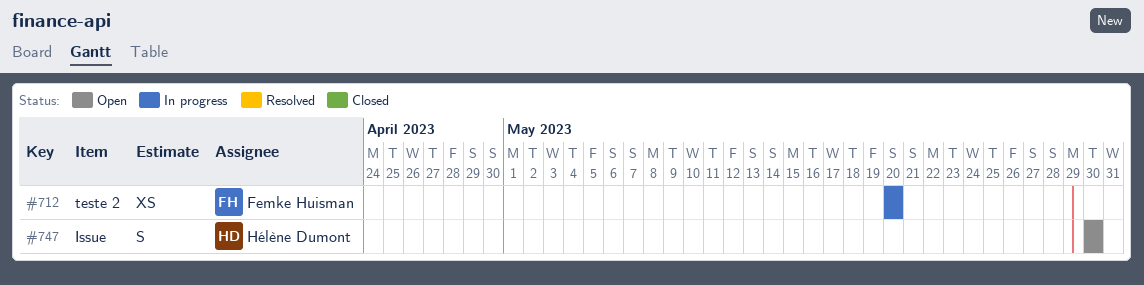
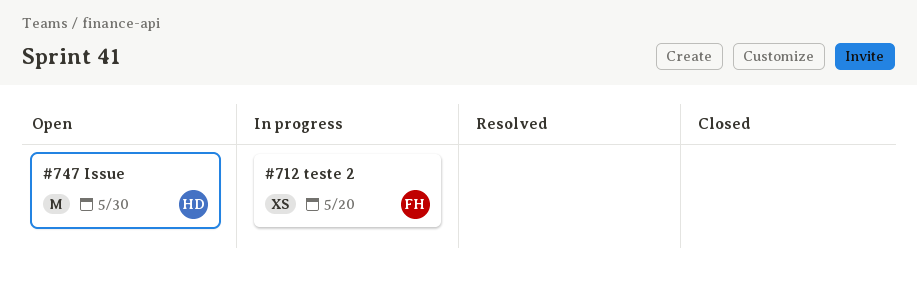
#747, estimate: S -> M

